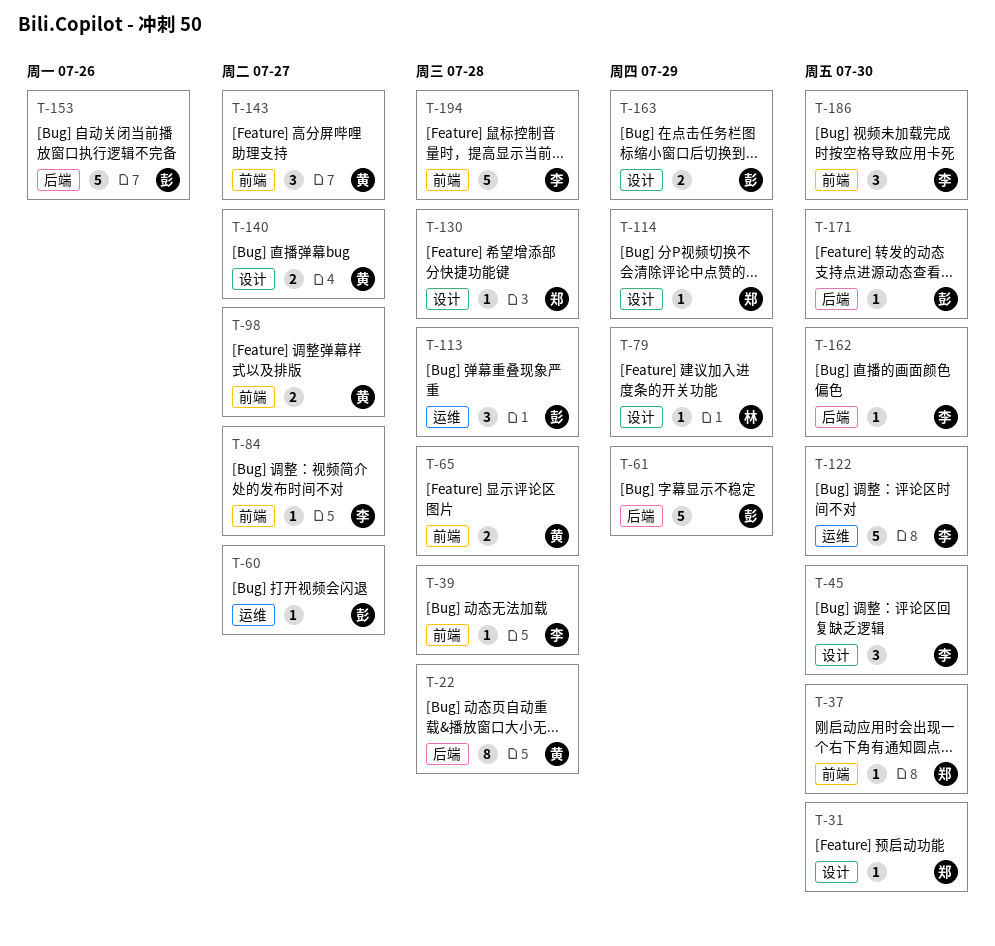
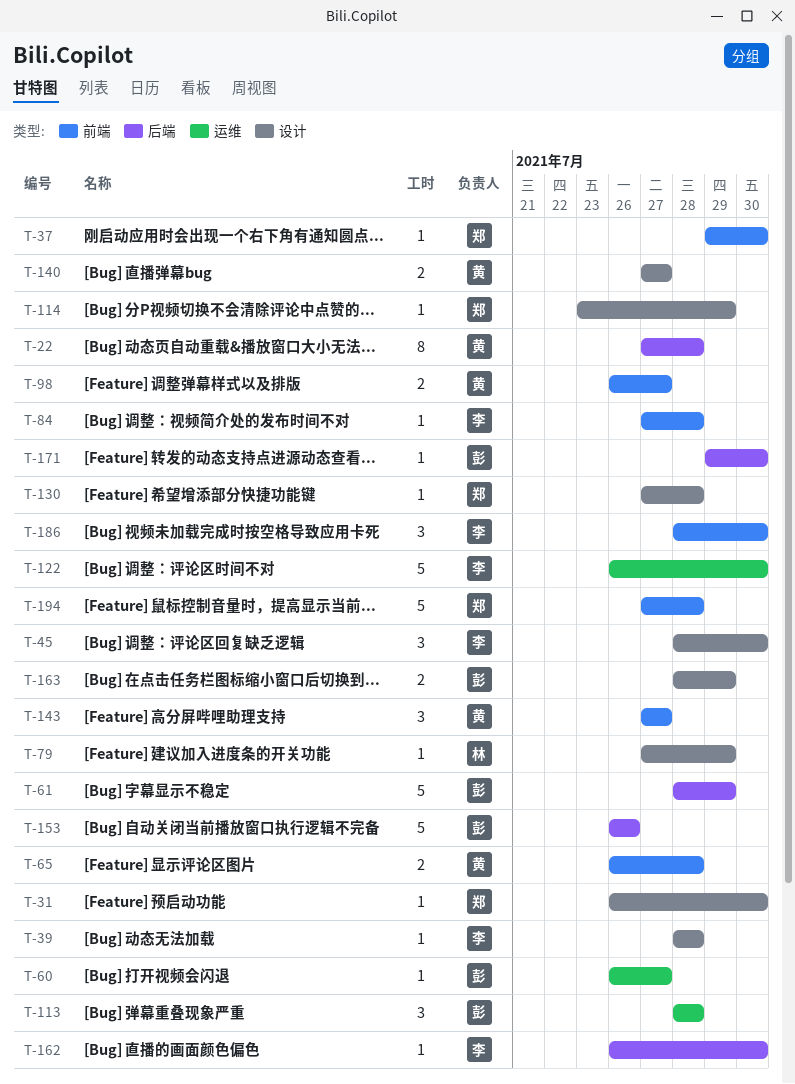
T-39, label: 前端 -> 设计
T-84, due: Jul 27 -> Jul 28
T-194, owner: 李 -> 郑

